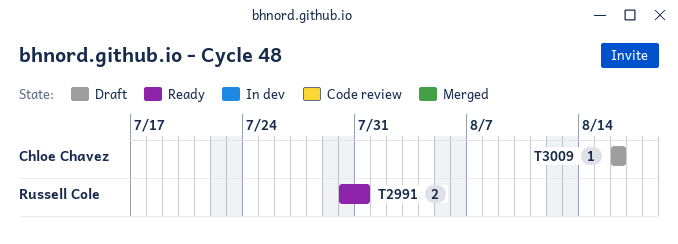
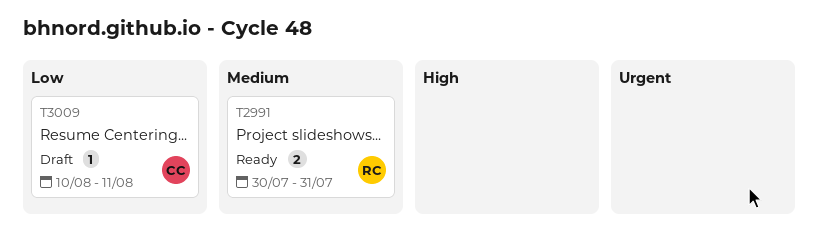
T3009, start: Aug 16 -> Aug 10
T3009, due: Aug 16 -> Aug 11

